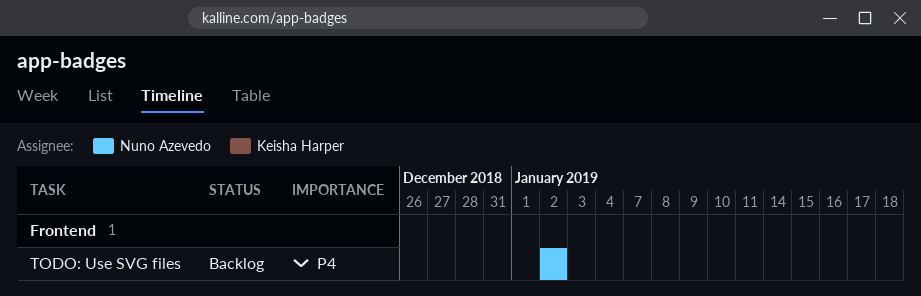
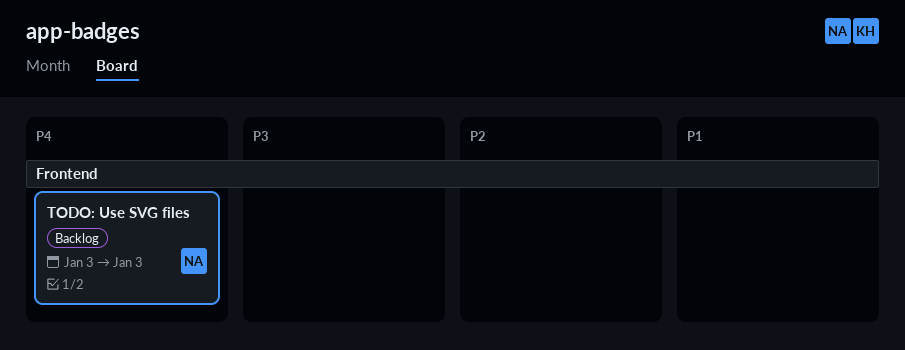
TODO: Use SVG files, start: Jan 2 -> Jan 3
TODO: Use SVG files, due: Jan 2 -> Jan 3

